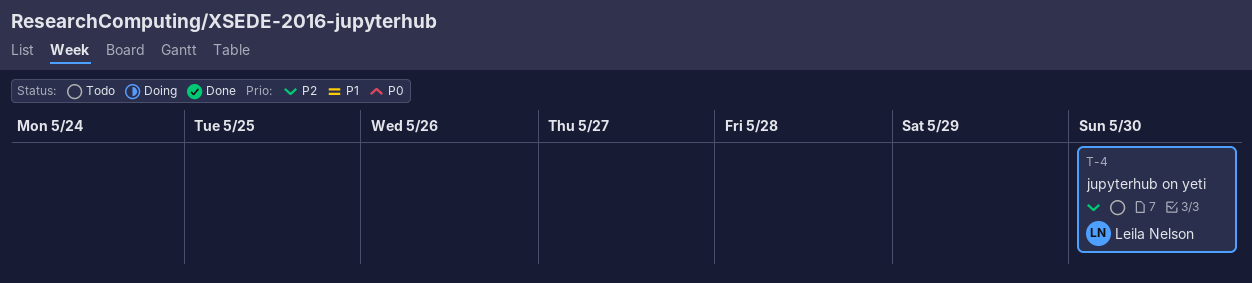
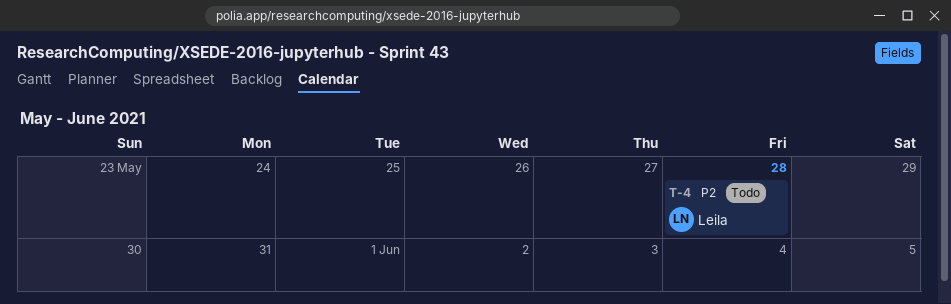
T-4, due: May 30 -> May 28

